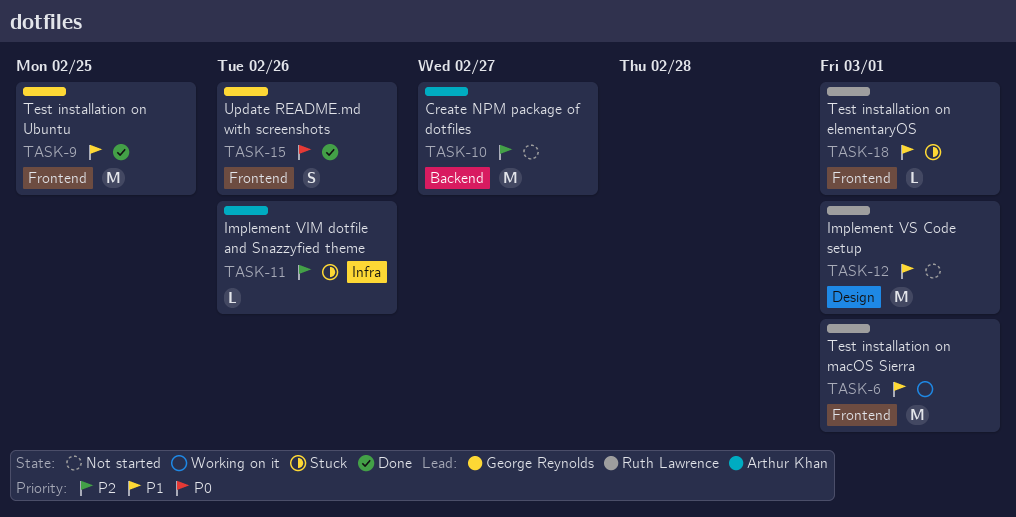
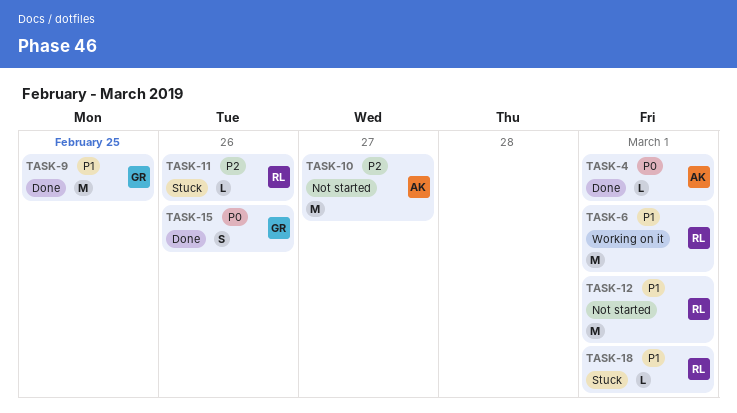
TASK-4: none -> present
TASK-11, owner: Arthur Khan -> Ruth Lawrence

